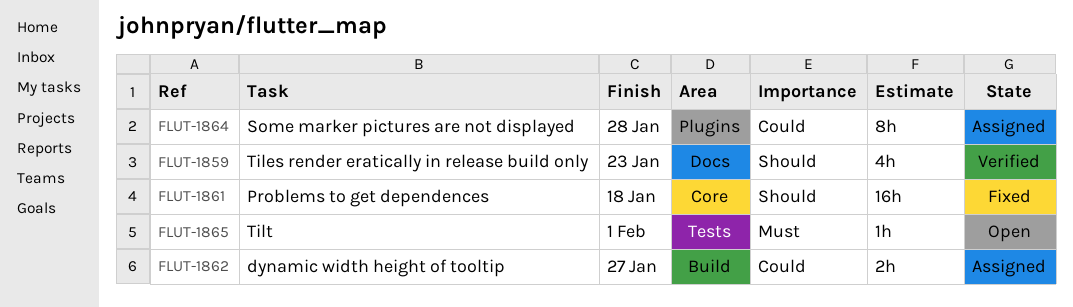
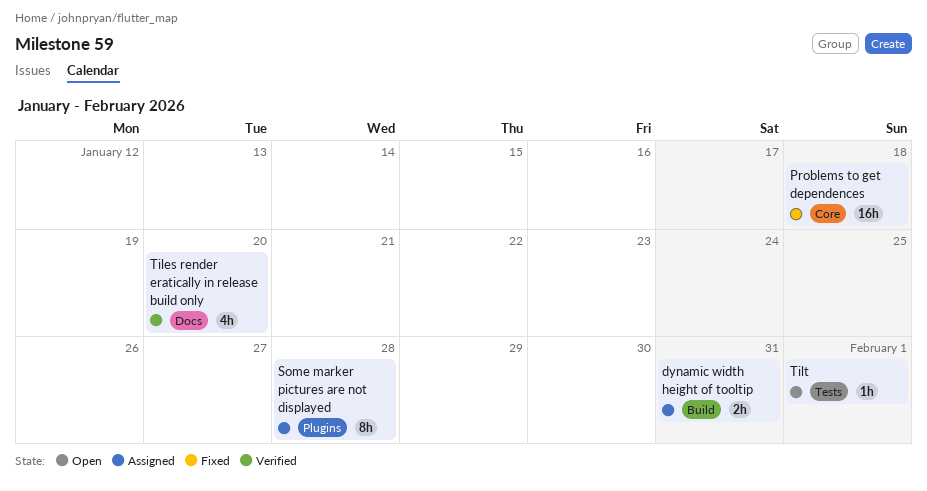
dynamic width height of tooltip, due: Jan 27 -> Jan 31
Tiles render eratically in release build only, due: Jan 23 -> Jan 20

